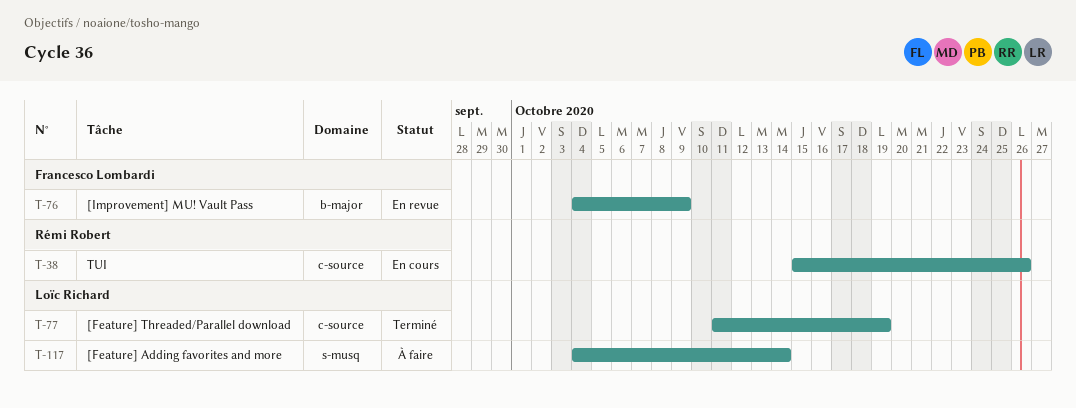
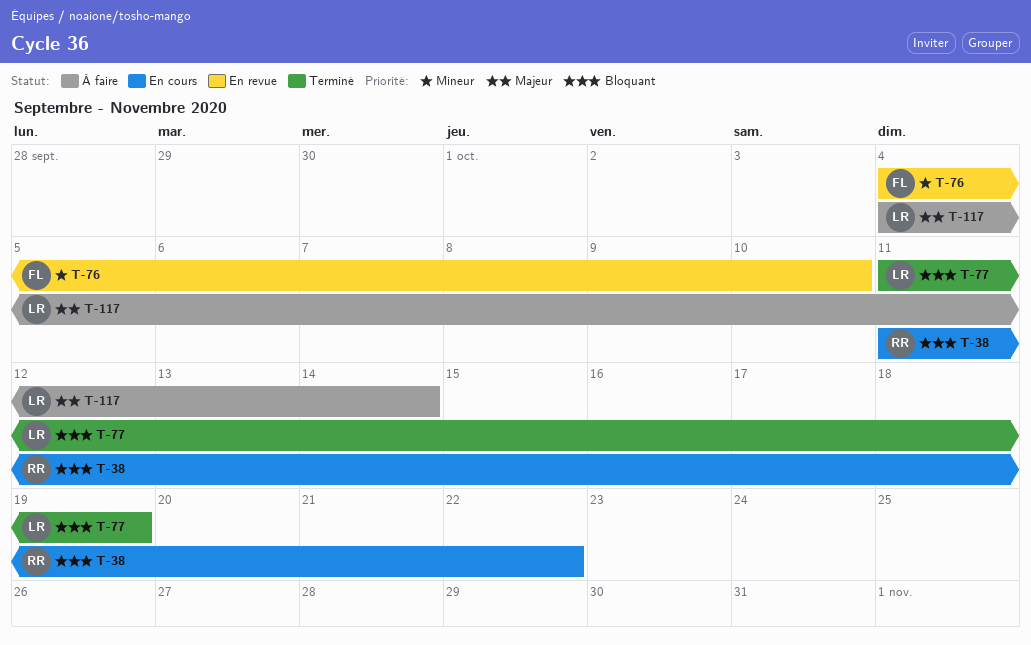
T-38, start: Oct 15 -> Oct 11
T-38, due: Oct 26 -> Oct 22
T-76, due: Oct 9 -> Oct 10

